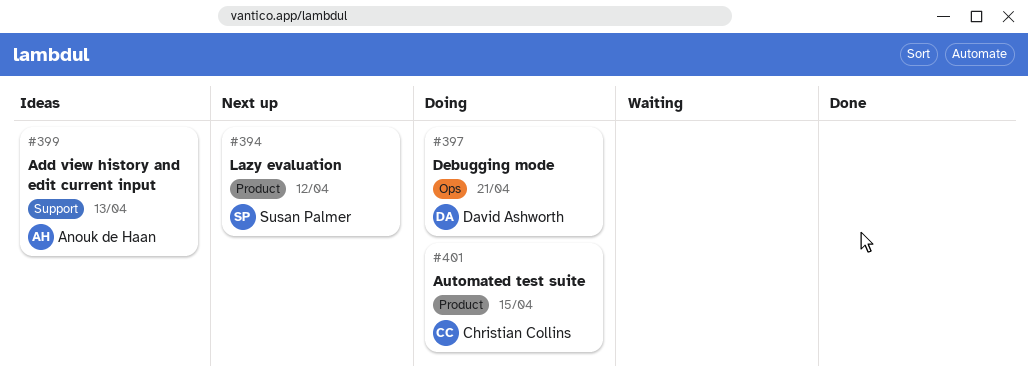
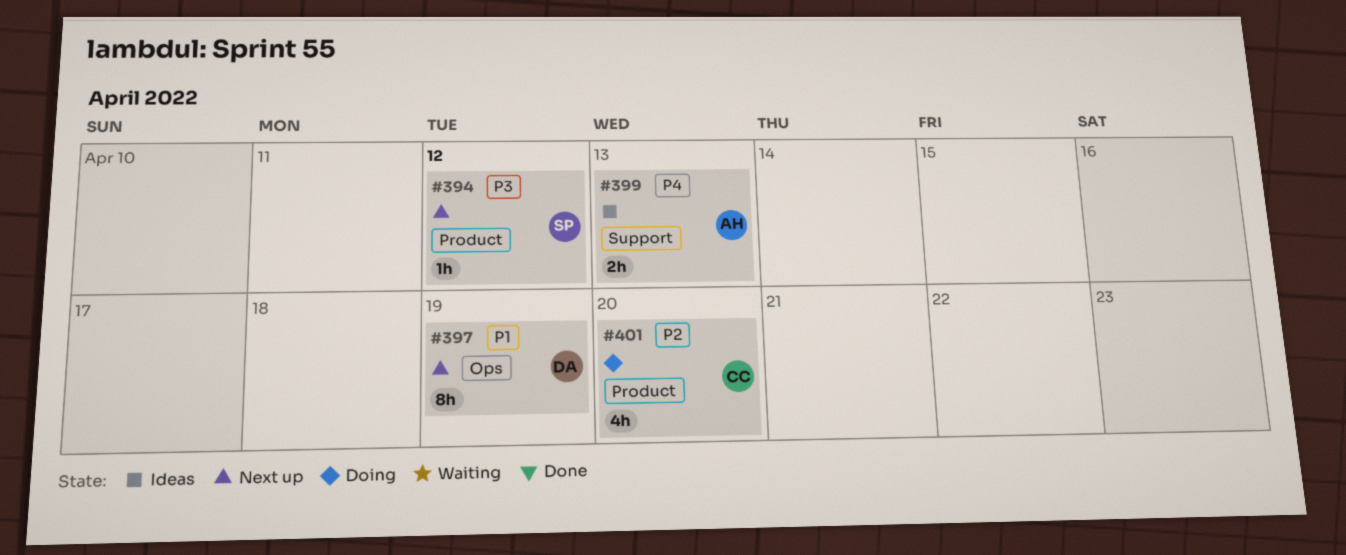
#397, status: Doing -> Next up
#397, due: Apr 21 -> Apr 19
#401, due: Apr 15 -> Apr 20

